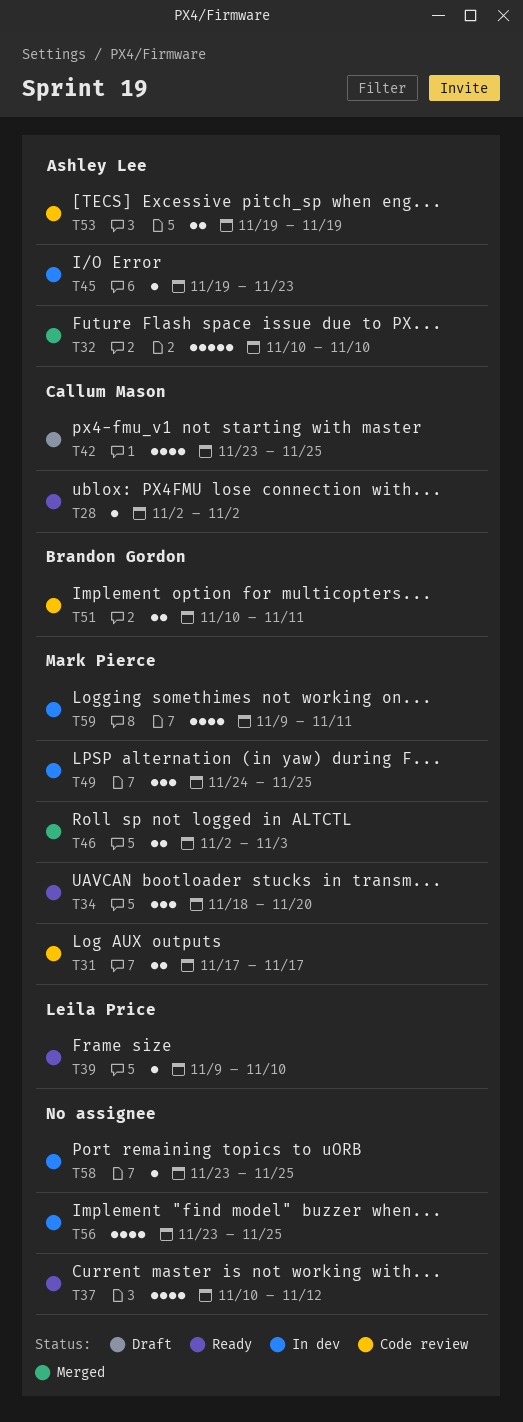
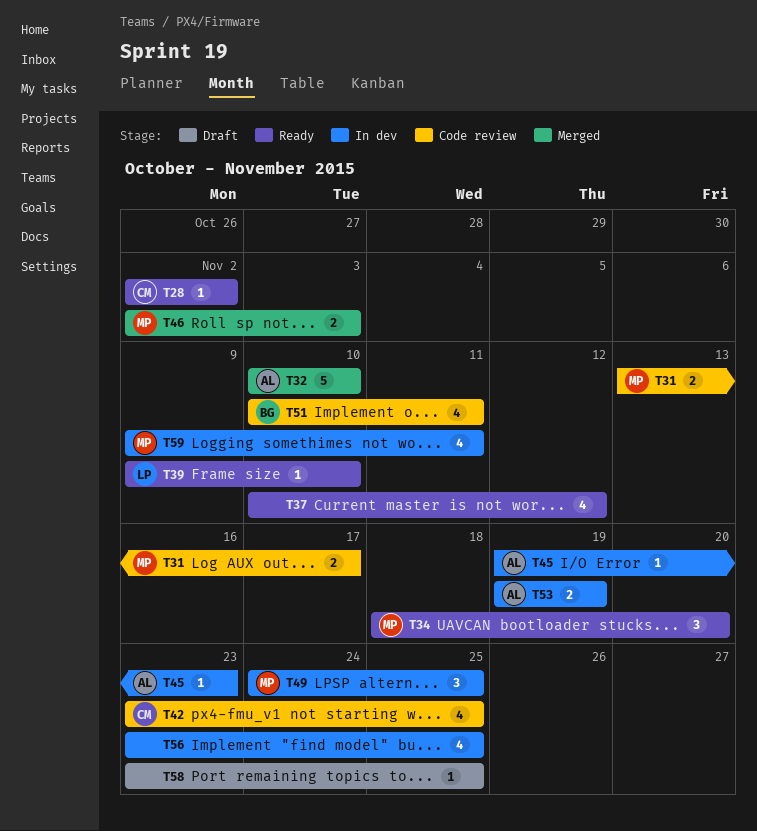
T31, start: Nov 17 -> Nov 13
T42, status: Draft -> Code review
T51, estimate: 2 -> 4
T53, status: Code review -> In dev
T58, status: In dev -> Draft

